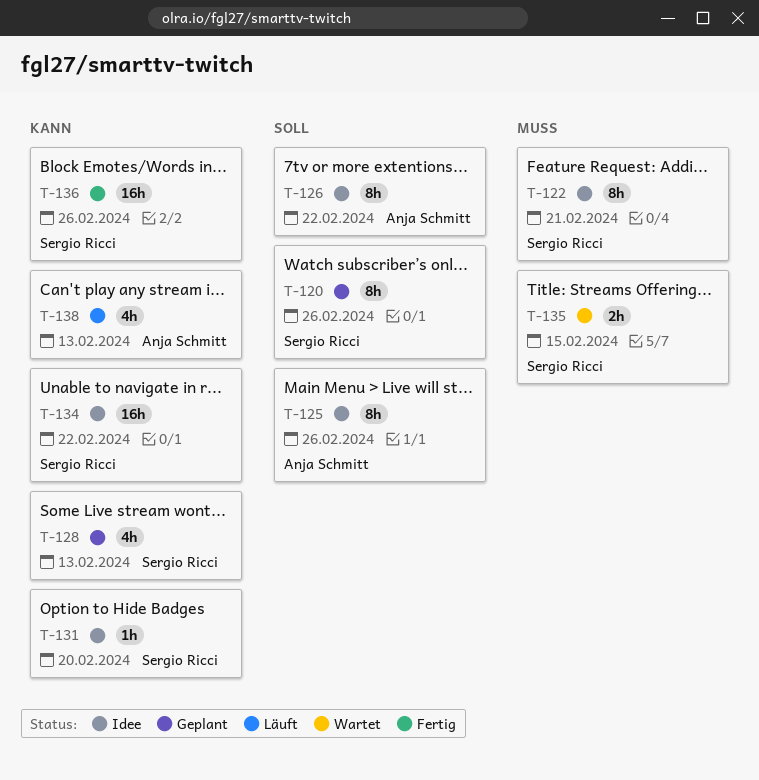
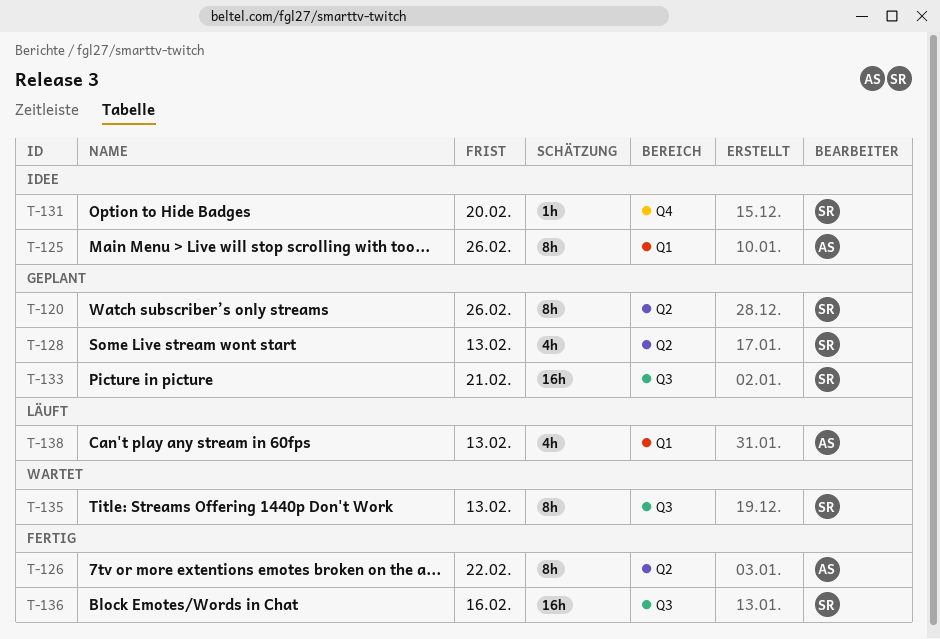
T-122: present -> none
T-126, status: Idee -> Fertig
T-133: none -> present
T-134: present -> none
T-135, estimate: 2h -> 8h
T-135, due: Feb 15 -> Feb 13
T-136, due: Feb 26 -> Feb 16

